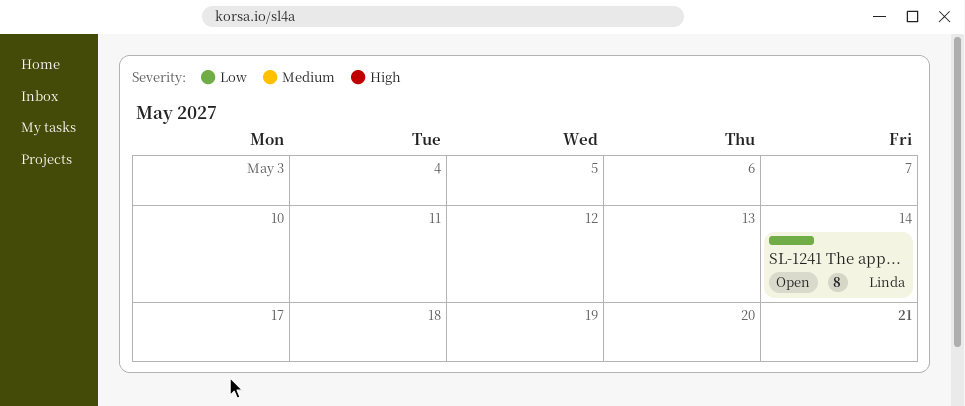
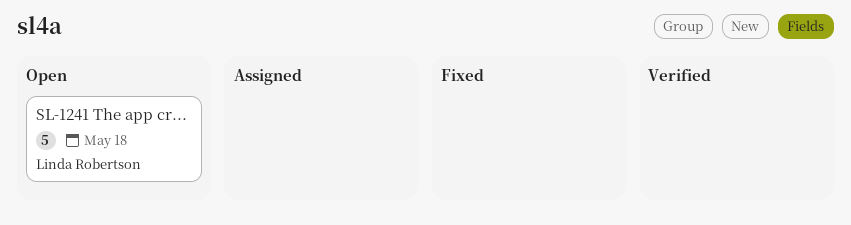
SL-1241, estimate: 8 -> 5
SL-1241, due: May 14 -> May 18

